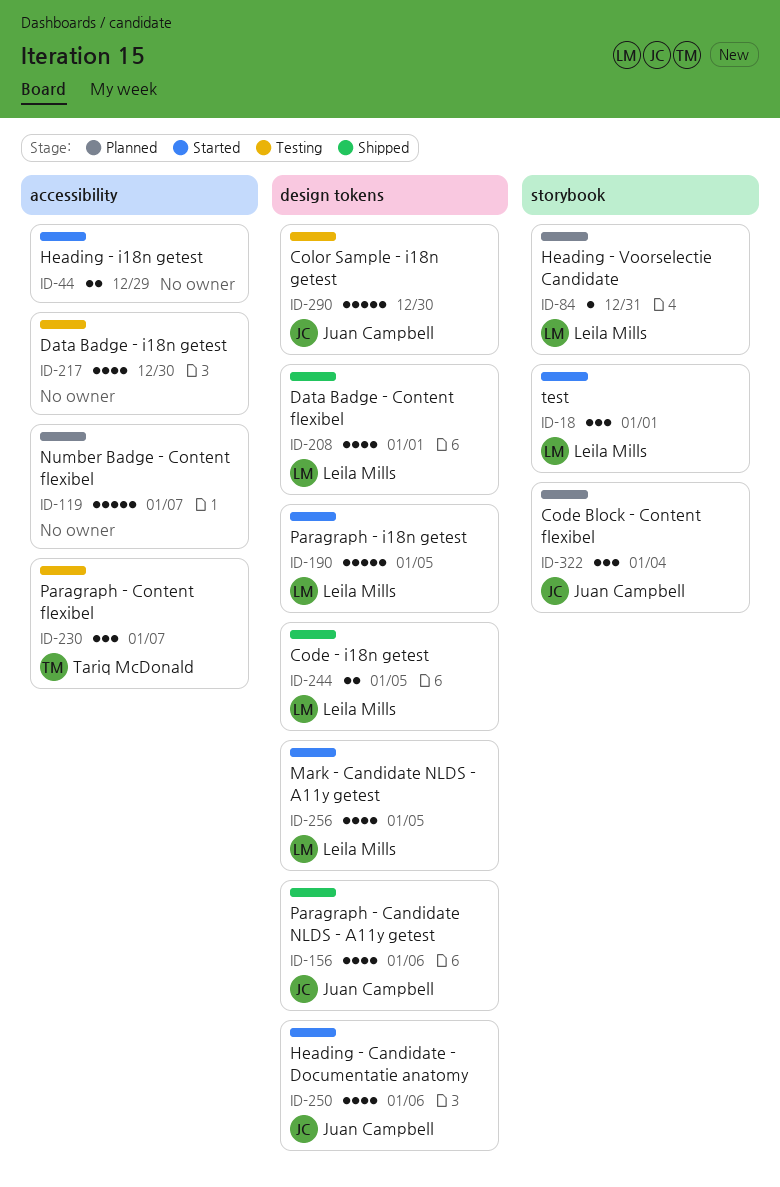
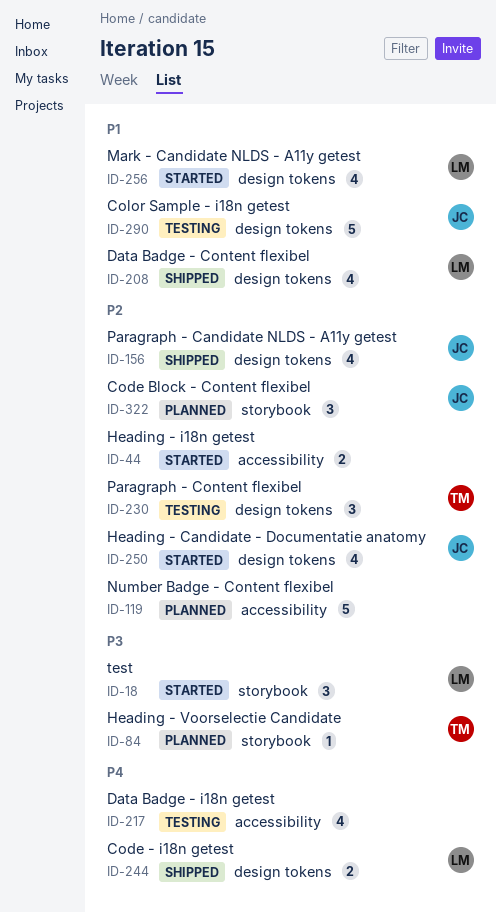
ID-84, owner: Leila Mills -> Tariq McDonald
ID-190: present -> none
ID-230, label: accessibility -> design tokens

